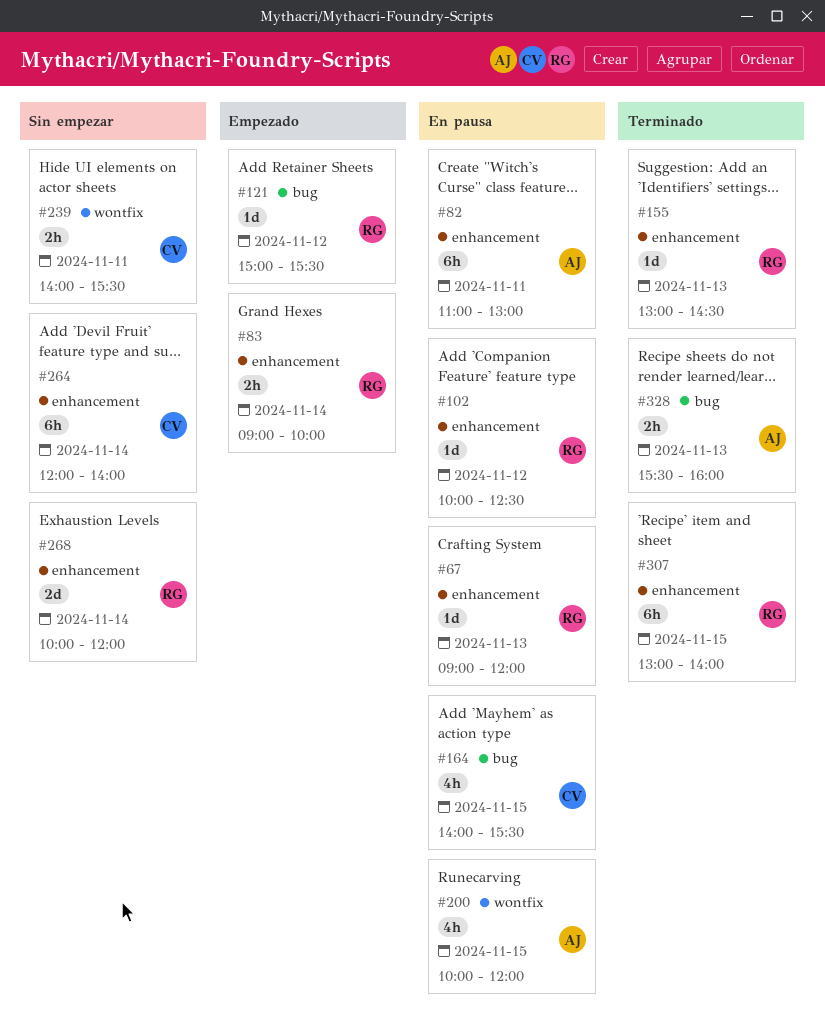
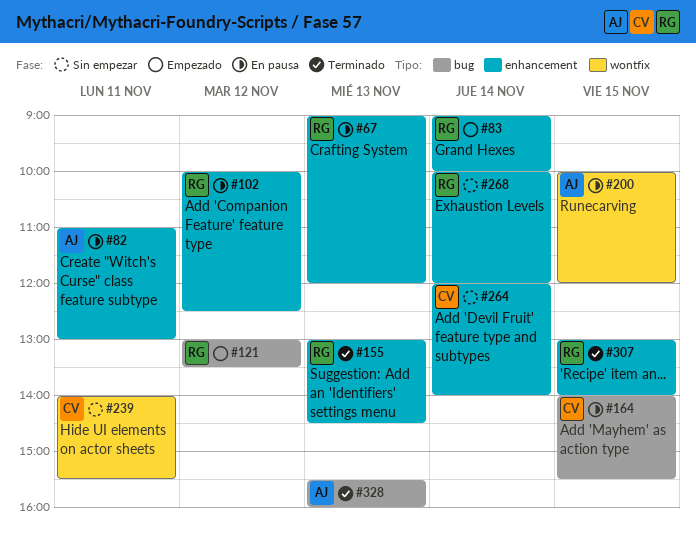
#121, begins: 15:00 -> 13:00
#121, ends: 15:30 -> 13:30

